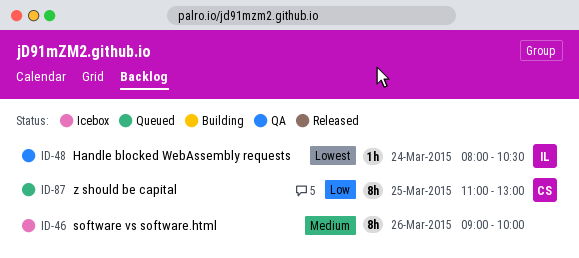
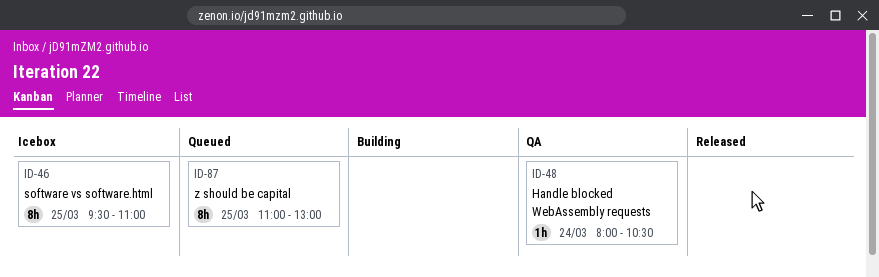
ID-46, day: Mar 26 -> Mar 25
ID-46, begins: 09:00 -> 09:30
ID-46, ends: 10:00 -> 11:00

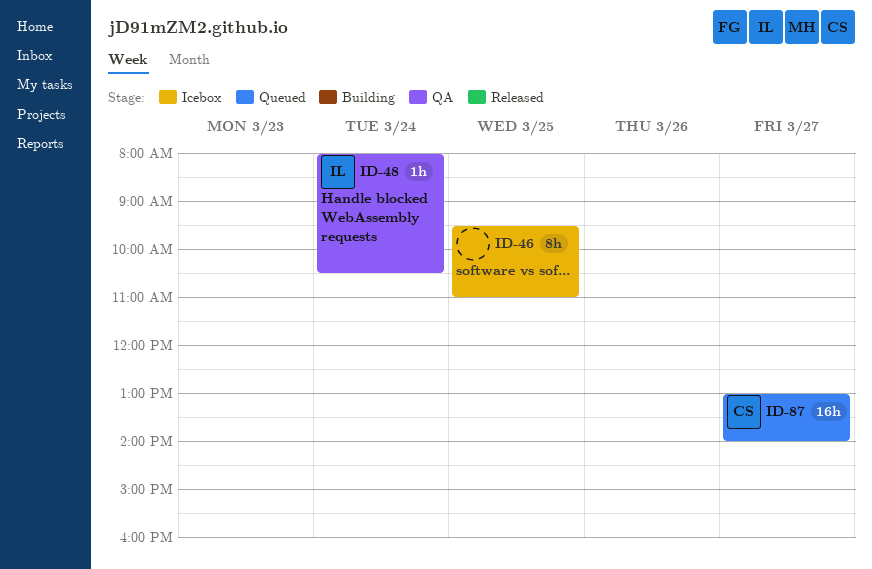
ID-87, estimate: 8h -> 16h
ID-87, day: Mar 25 -> Mar 27
ID-87, begins: 11:00 -> 13:00
ID-87, ends: 13:00 -> 14:00

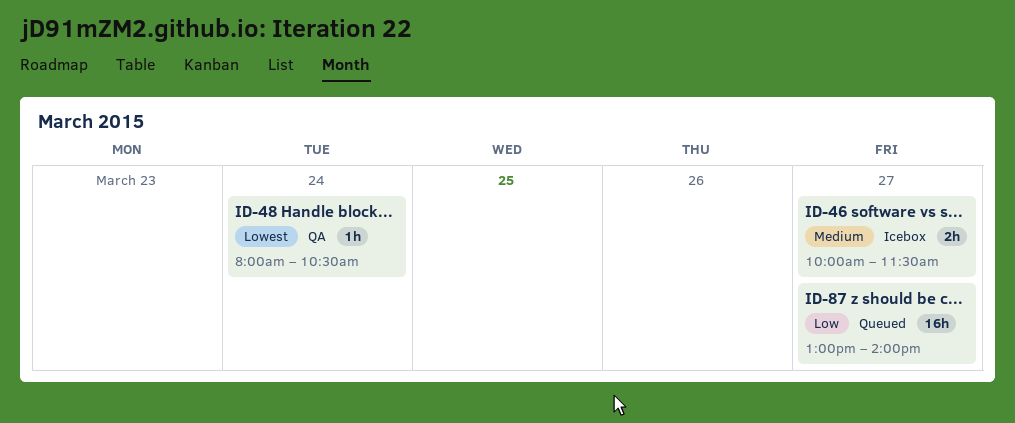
ID-46, estimate: 8h -> 2h
ID-46, day: Mar 25 -> Mar 27
ID-46, begins: 09:30 -> 10:00
ID-46, ends: 11:00 -> 11:30

